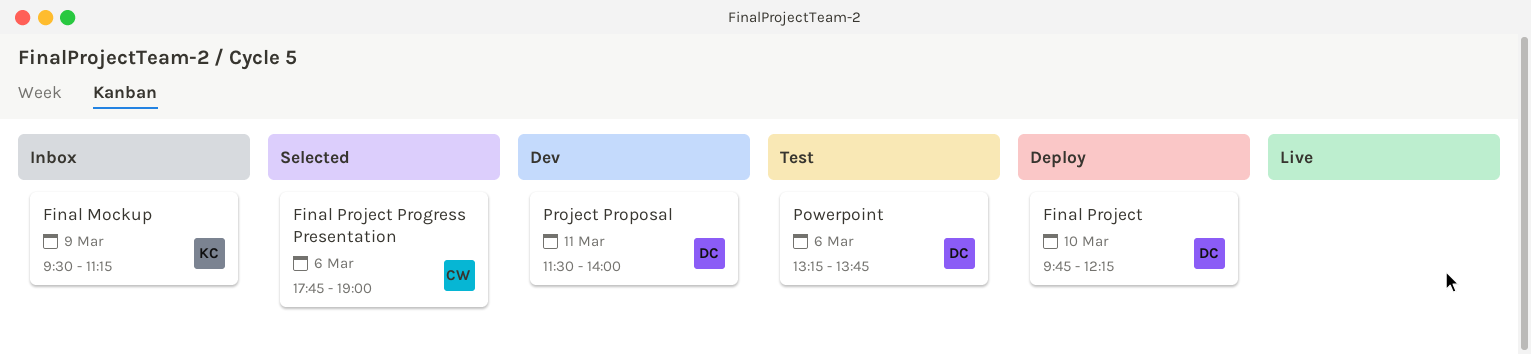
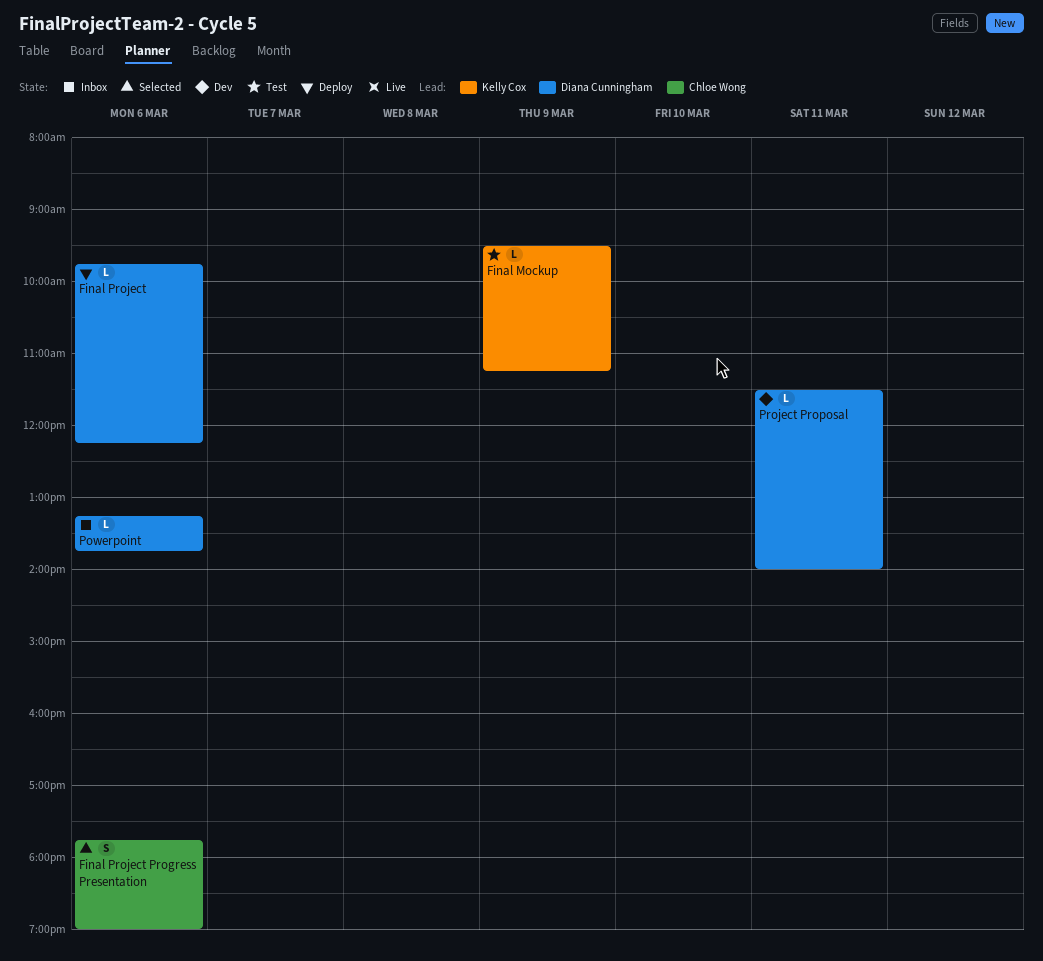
Final Mockup, status: Inbox -> Test
Final Project, day: Mar 10 -> Mar 6
Powerpoint, status: Test -> Inbox

